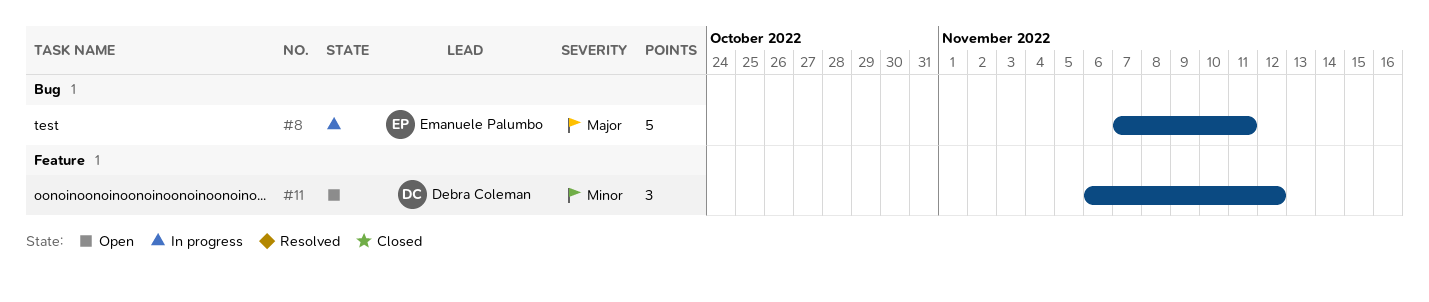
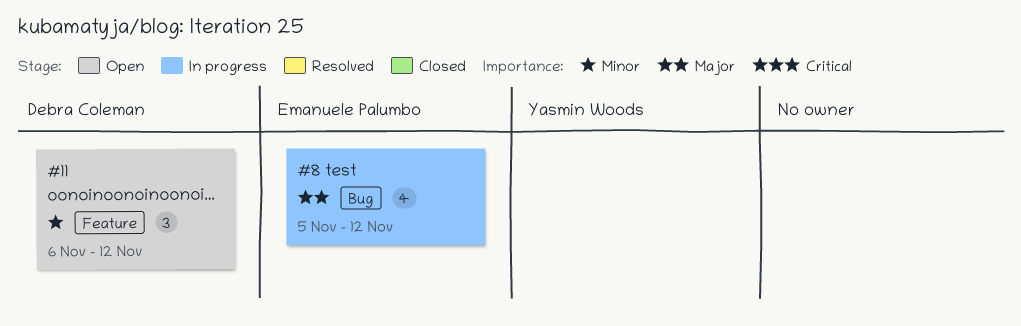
#8, estimate: 5 -> 4
#8, start: Nov 7 -> Nov 5
#8, due: Nov 11 -> Nov 12

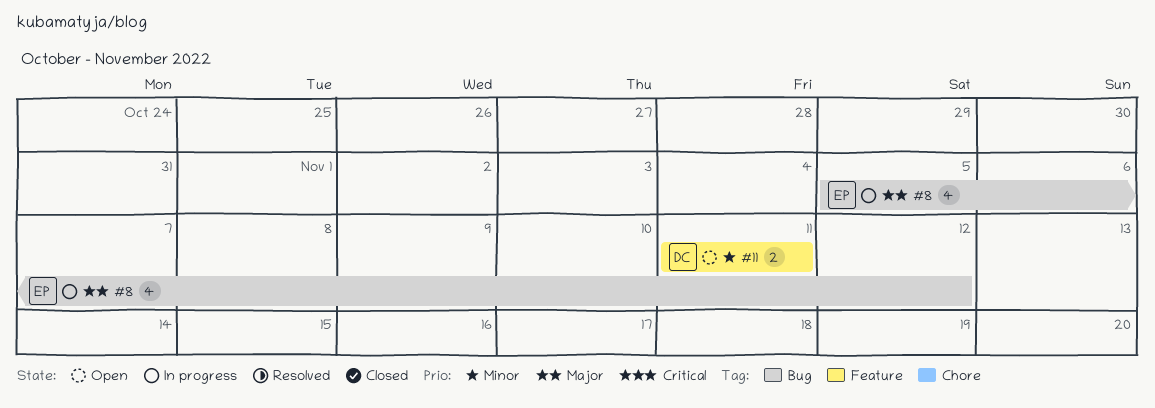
#11, estimate: 3 -> 2
#11, start: Nov 6 -> Nov 11
#11, due: Nov 12 -> Nov 11

